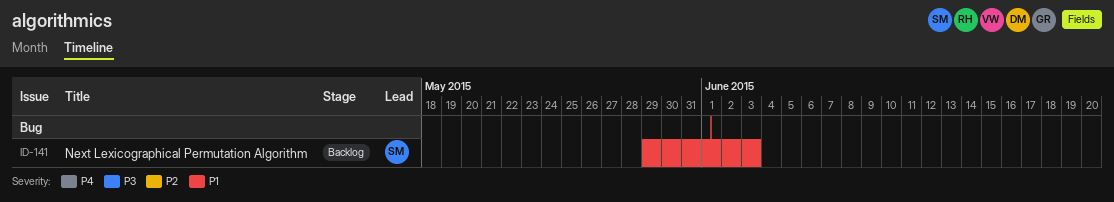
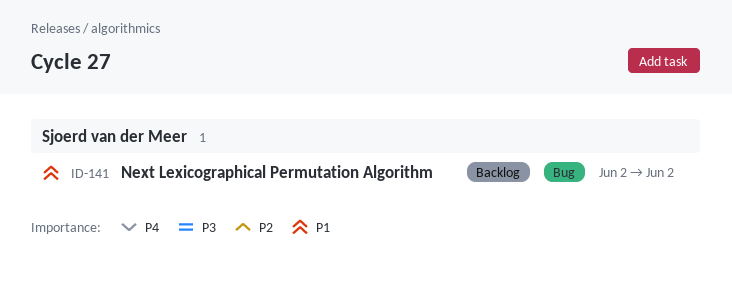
ID-141, start: May 29 -> Jun 2
ID-141, due: Jun 3 -> Jun 2

